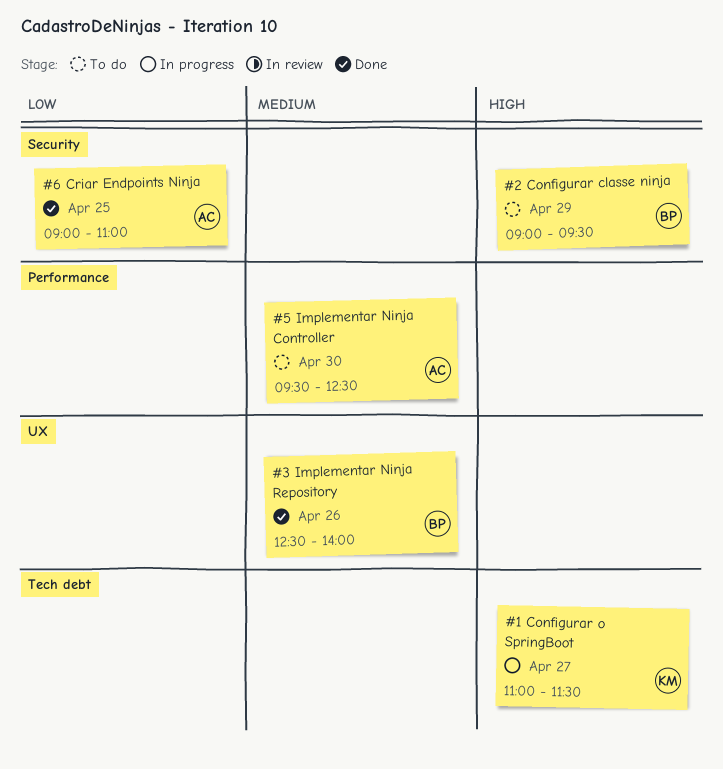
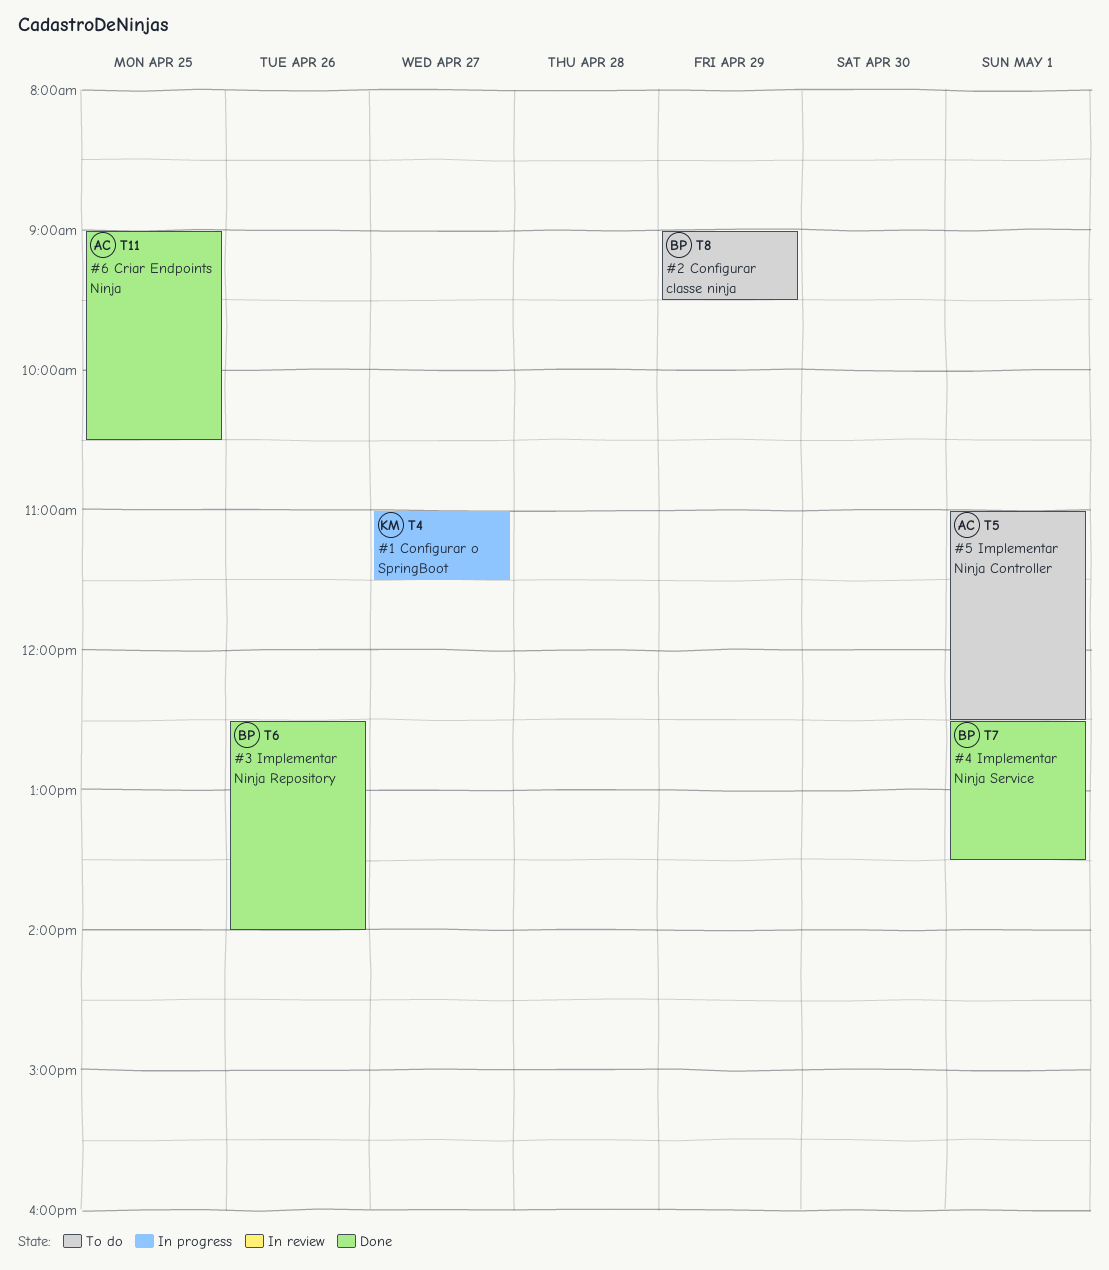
#4 Implementar Ninja Service: none -> present
#5 Implementar Ninja Controller, day: Apr 30 -> May 1
#5 Implementar Ninja Controller, begins: 09:30 -> 11:00
#6 Criar Endpoints Ninja, ends: 11:00 -> 10:30

